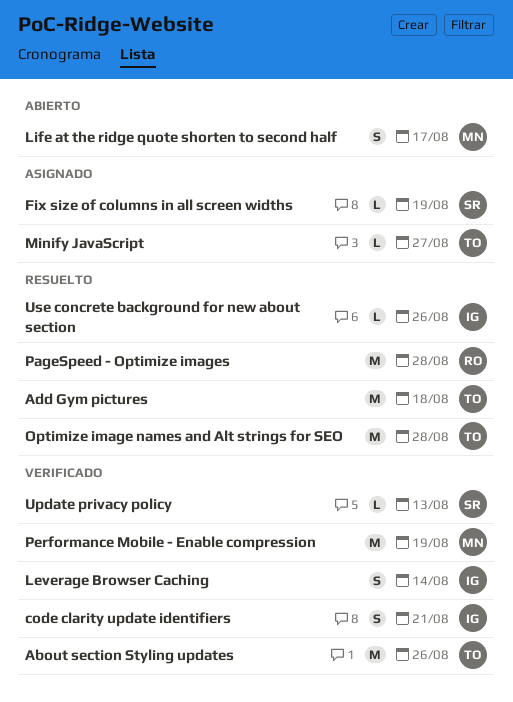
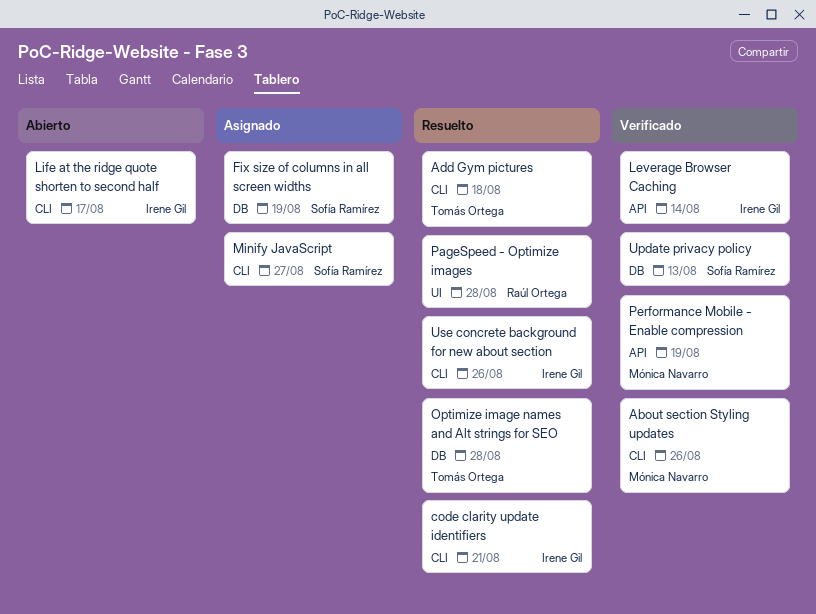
About section Styling updates, owner: Tomás Ortega -> Mónica Navarro
code clarity update identifiers, status: Verificado -> Resuelto
Life at the ridge quote shorten to second half, owner: Mónica Navarro -> Irene Gil
Minify JavaScript, owner: Tomás Ortega -> Sofía Ramírez

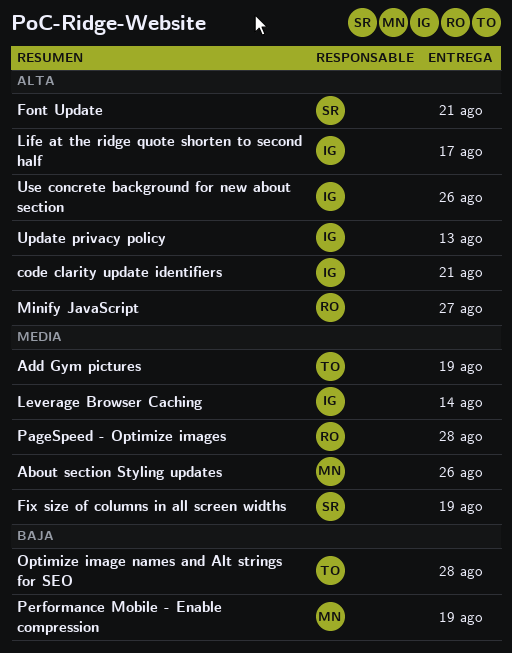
Add Gym pictures, due: Aug 18 -> Aug 19
Font Update: none -> present
Minify JavaScript, owner: Sofía Ramírez -> Raúl Ortega
Update privacy policy, owner: Sofía Ramírez -> Irene Gil

